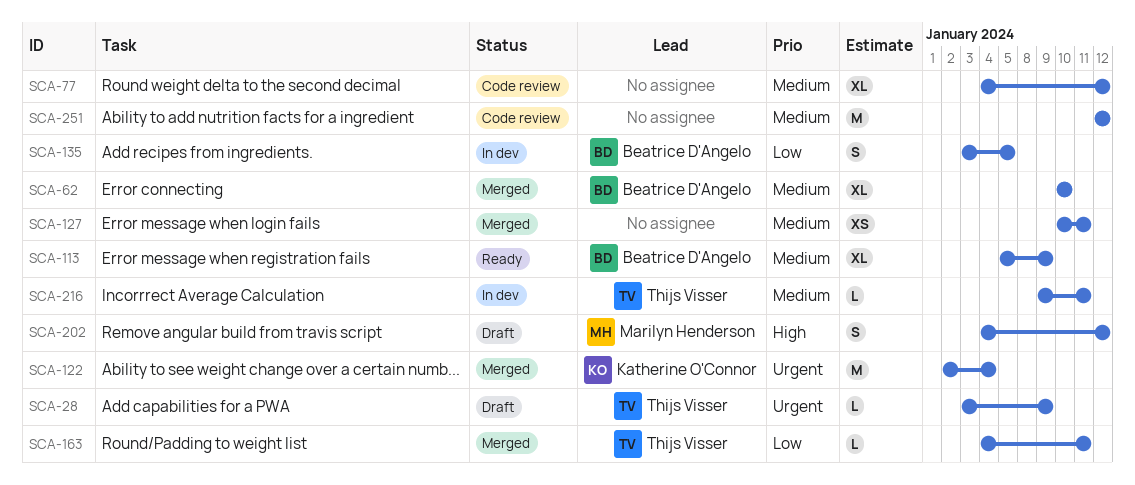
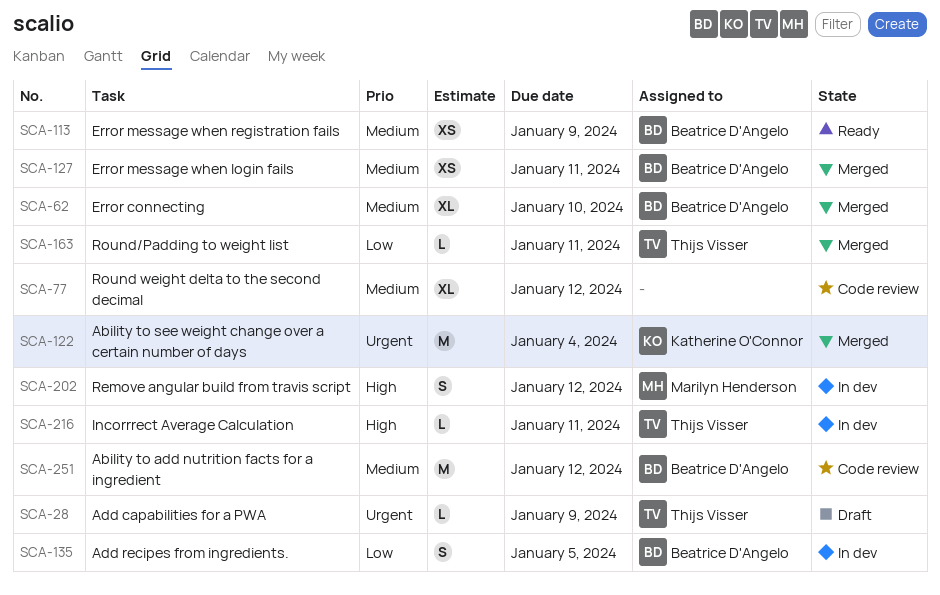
SCA-113, estimate: XL -> XS
SCA-127, owner: none -> Beatrice D'Angelo
SCA-202, status: Draft -> In dev
SCA-216, priority: Medium -> High
SCA-251, owner: none -> Beatrice D'Angelo

